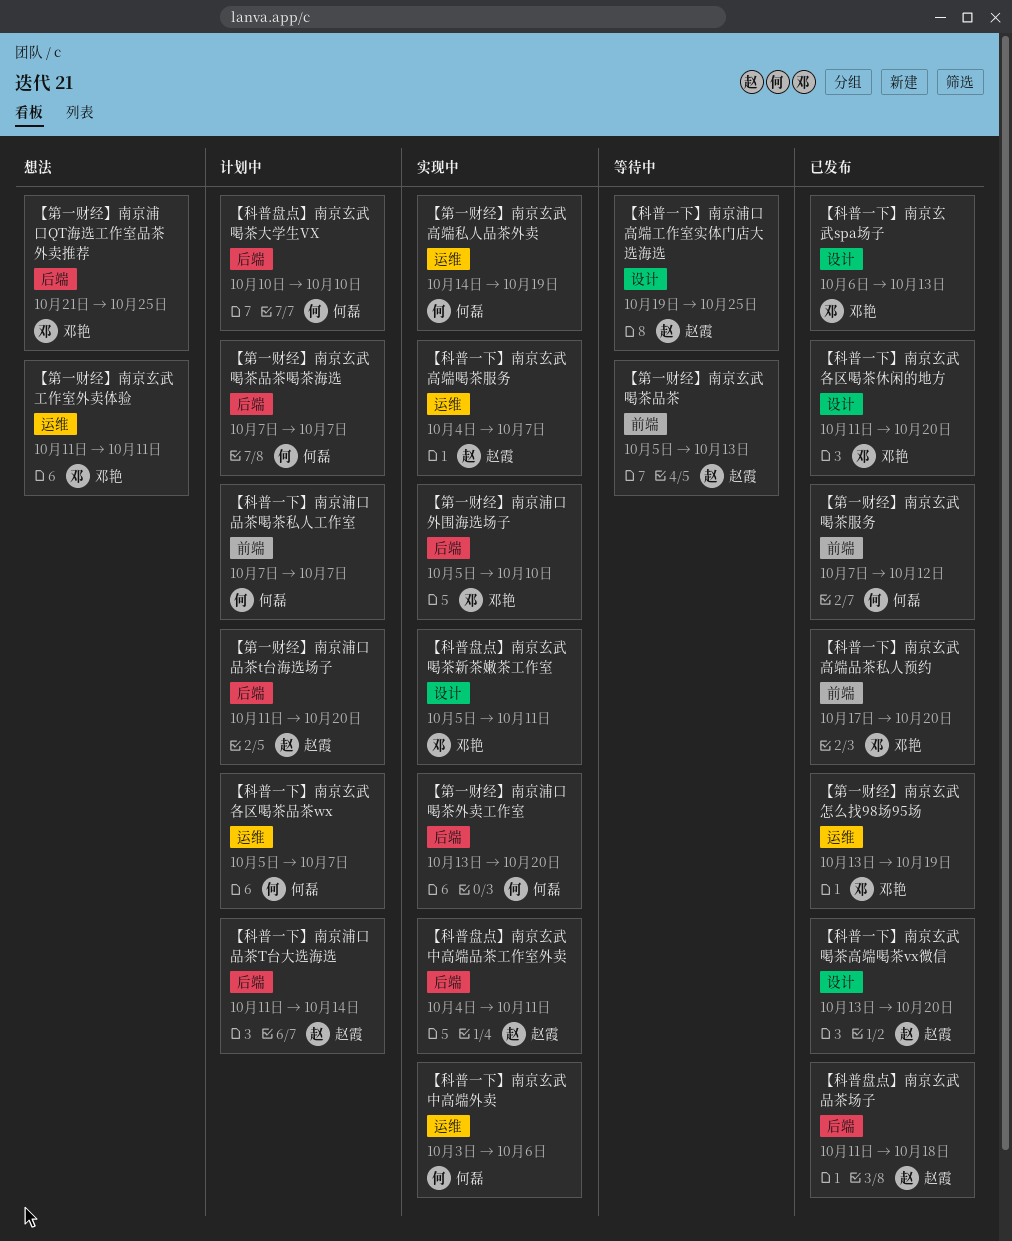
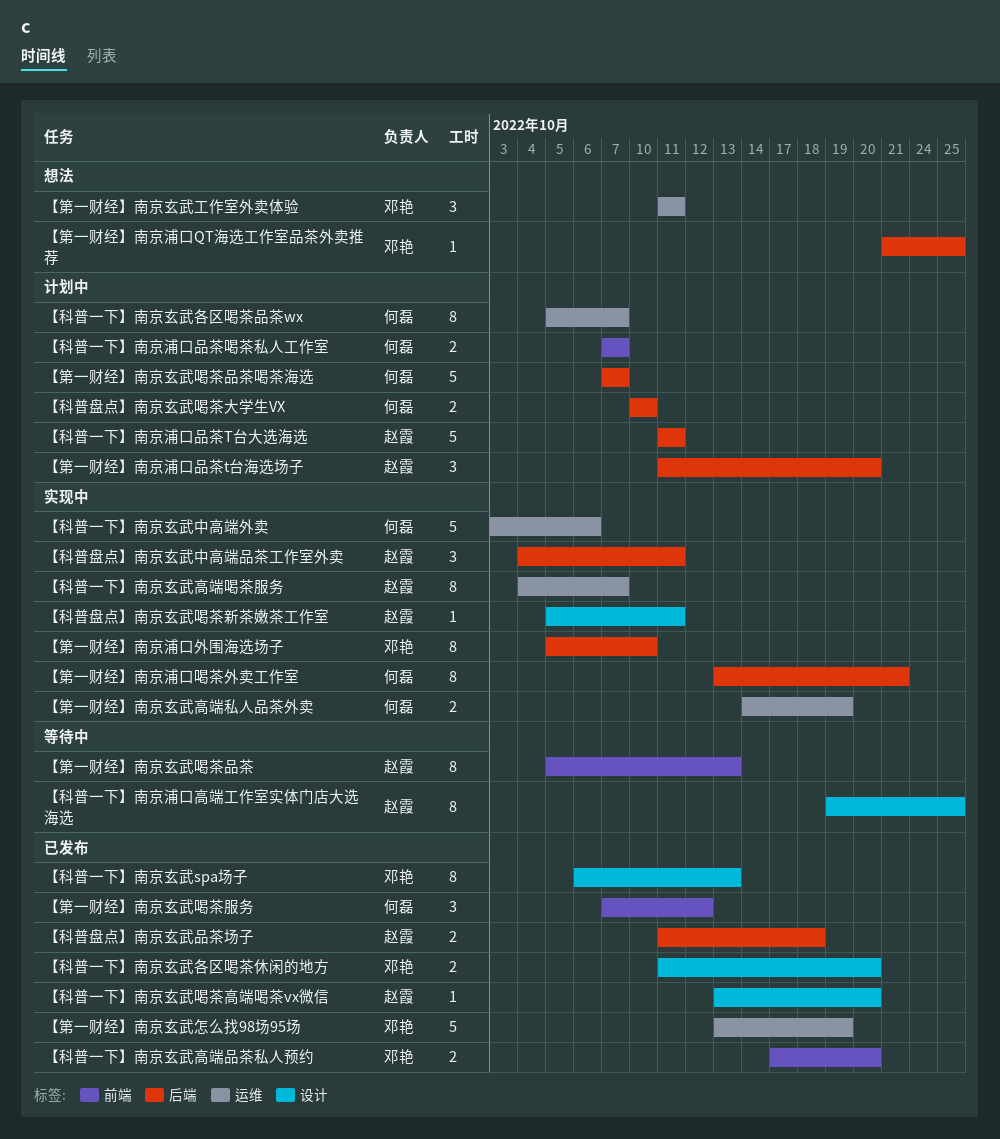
【科普一下】南京浦口品茶T台大选海选, due: Oct 14 -> Oct 11
【科普盘点】南京玄武喝茶新茶嫩茶工作室, owner: 邓艳 -> 赵霞
【第一财经】南京浦口喝茶外卖工作室, due: Oct 20 -> Oct 21

